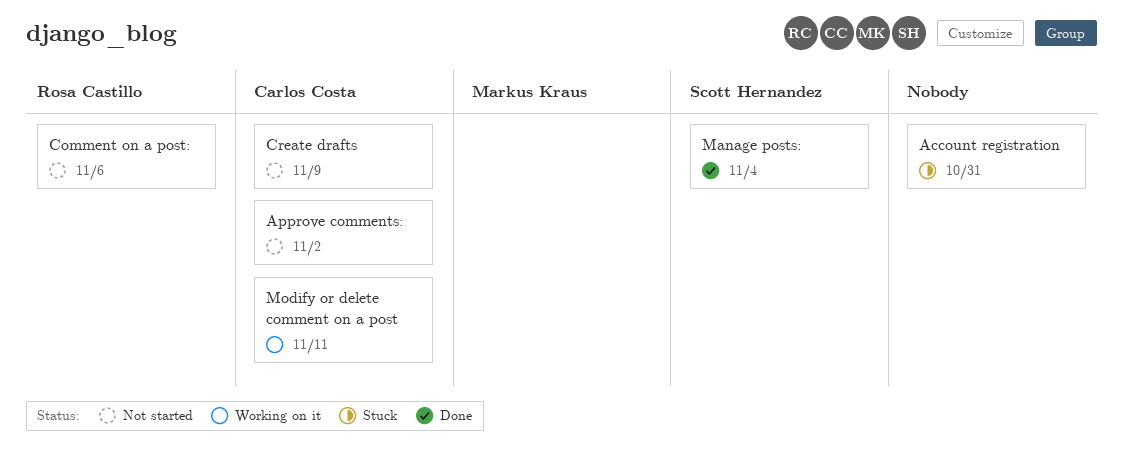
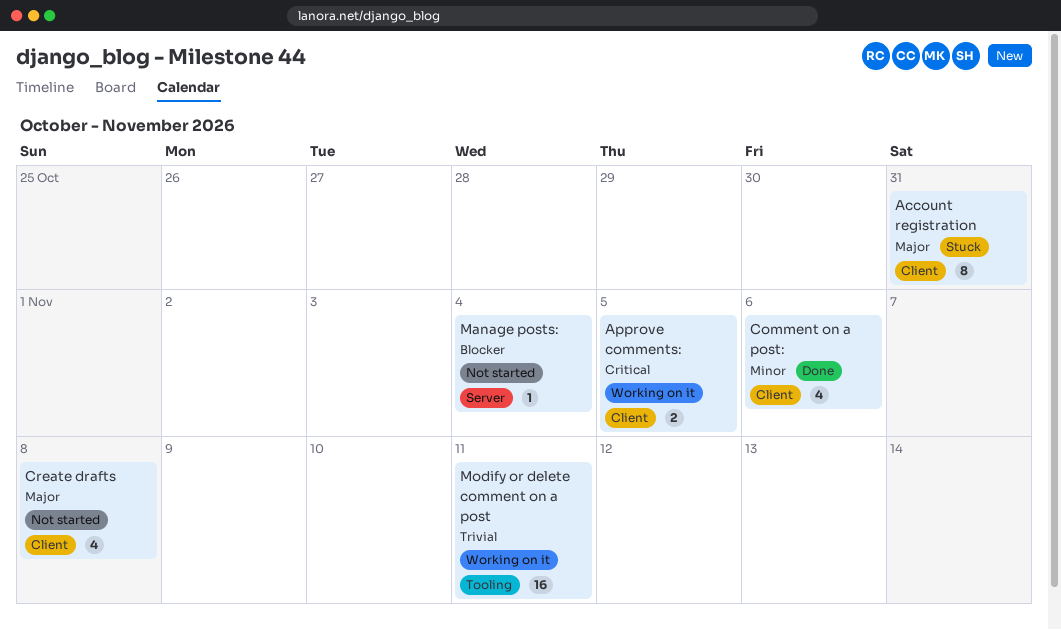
Approve comments:, status: Not started -> Working on it
Approve comments:, due: Nov 2 -> Nov 5
Comment on a post:, status: Not started -> Done
Create drafts, due: Nov 9 -> Nov 8
Manage posts:, status: Done -> Not started

